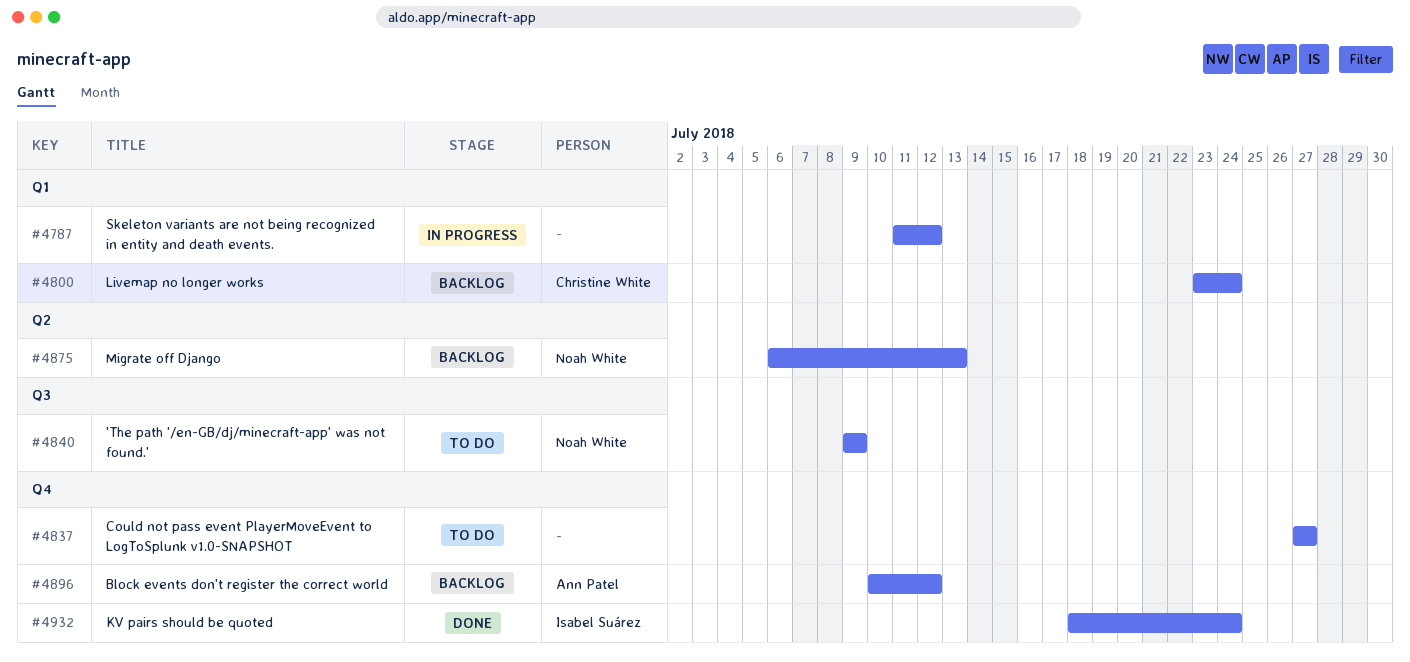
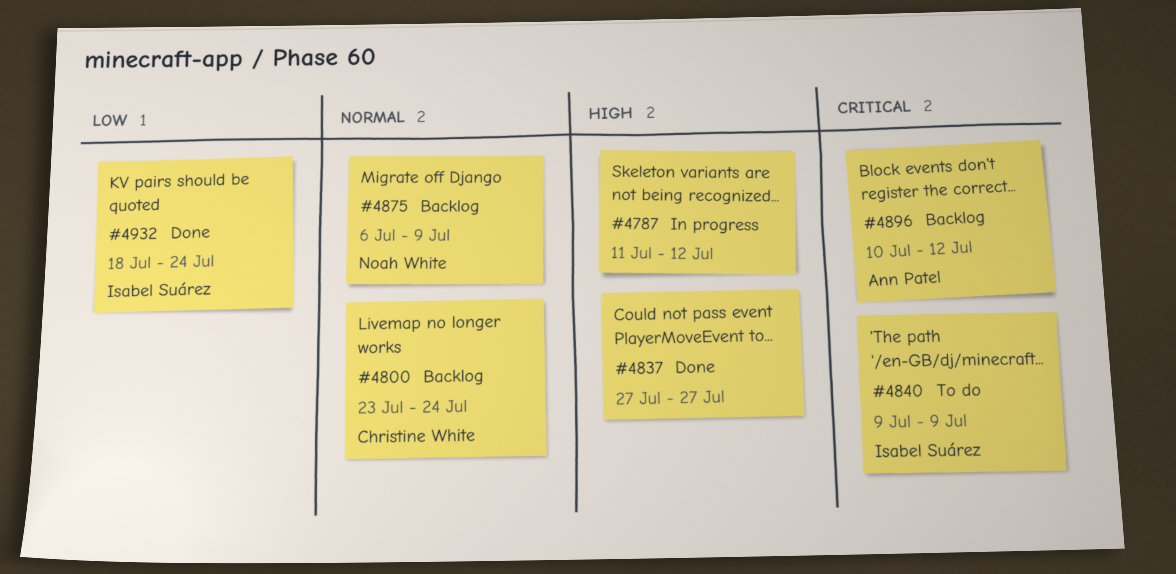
#4837, status: To do -> Done
#4840, owner: Noah White -> Isabel Suárez
#4875, due: Jul 13 -> Jul 9

